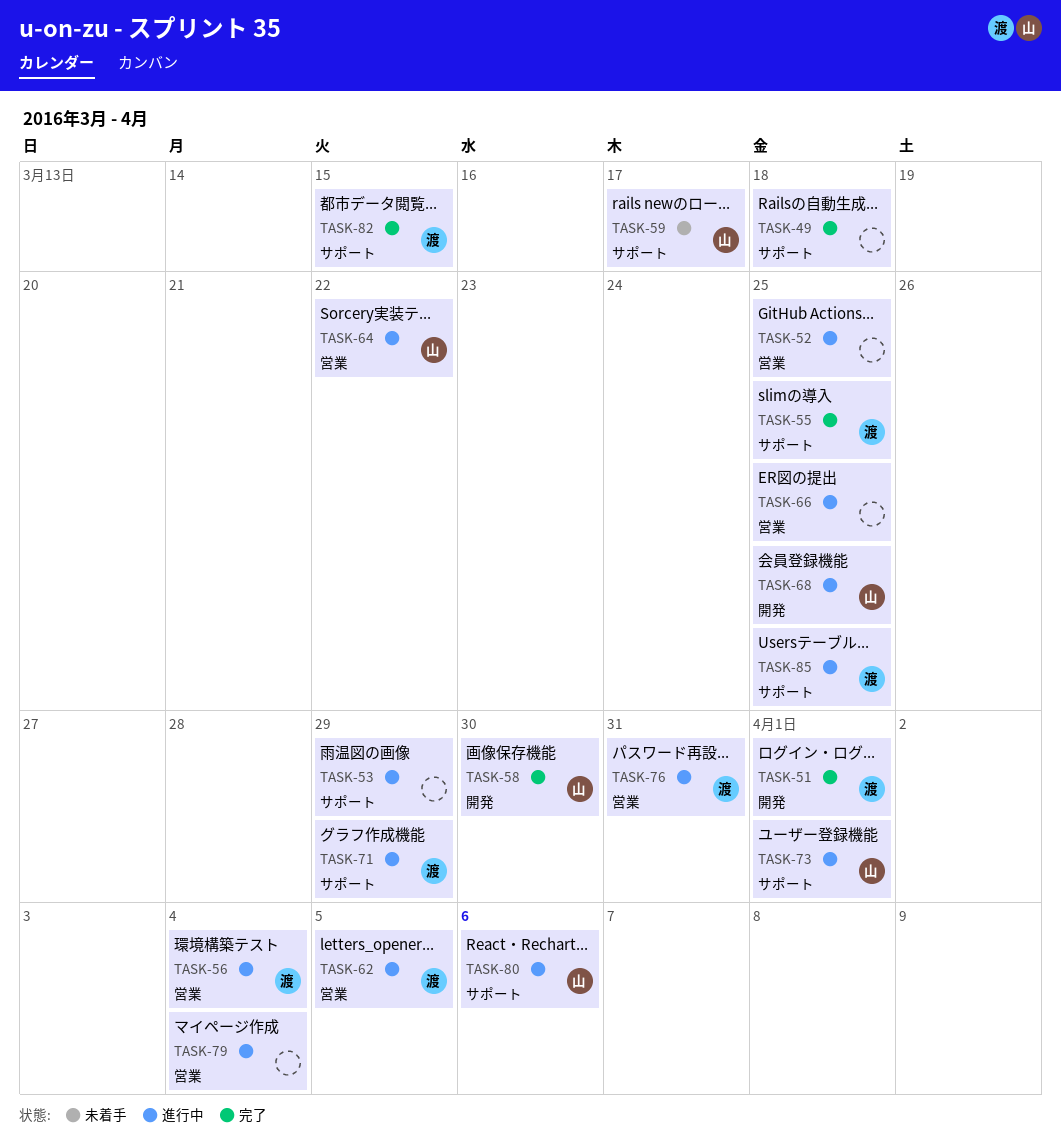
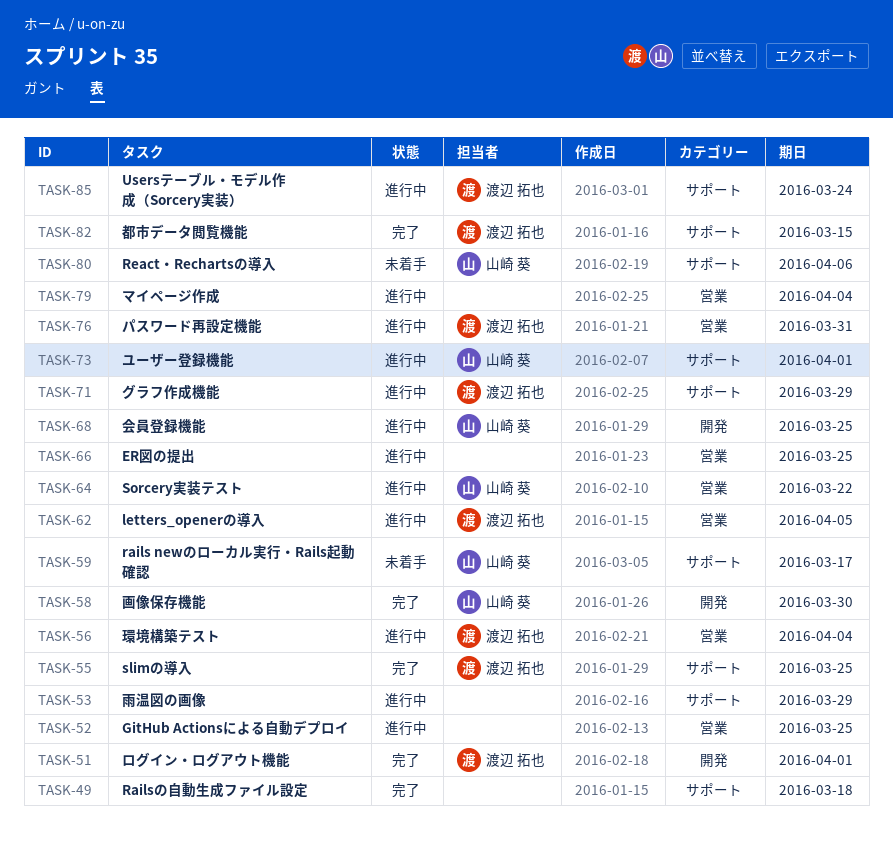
TASK-80, status: 進行中 -> 未着手
TASK-85, due: Mar 25 -> Mar 24

